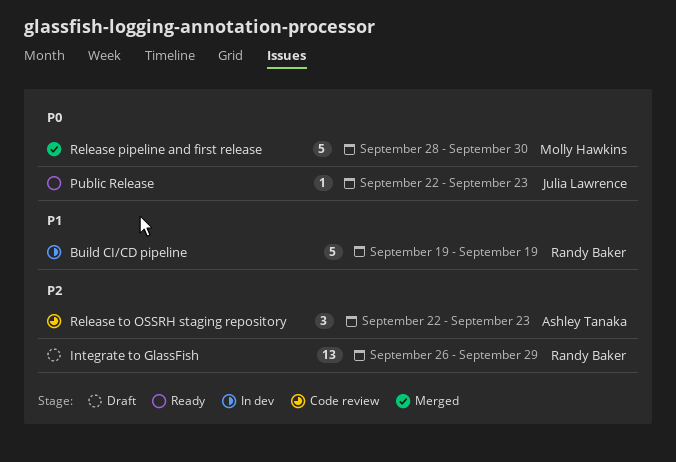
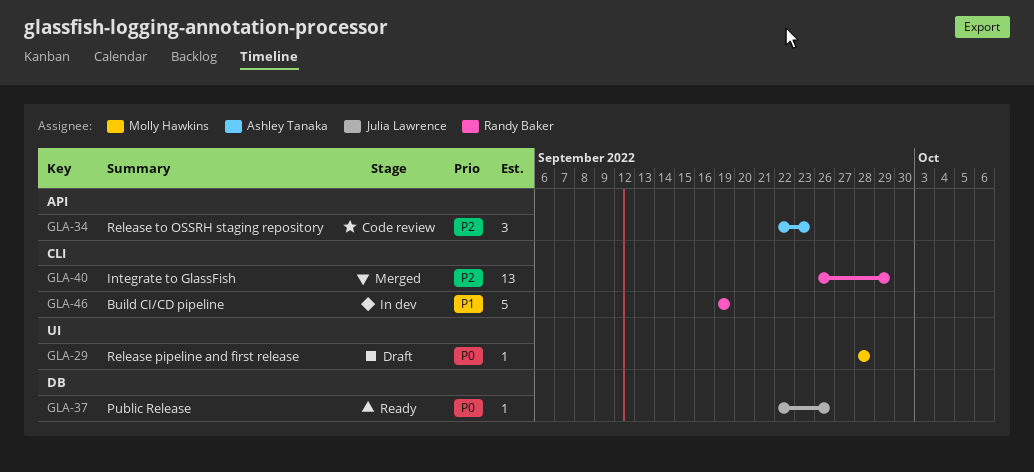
Integrate to GlassFish, status: Draft -> Merged
Public Release, due: Sep 23 -> Sep 26
Release pipeline and first release, status: Merged -> Draft
Release pipeline and first release, estimate: 5 -> 1
Release pipeline and first release, due: Sep 30 -> Sep 28

